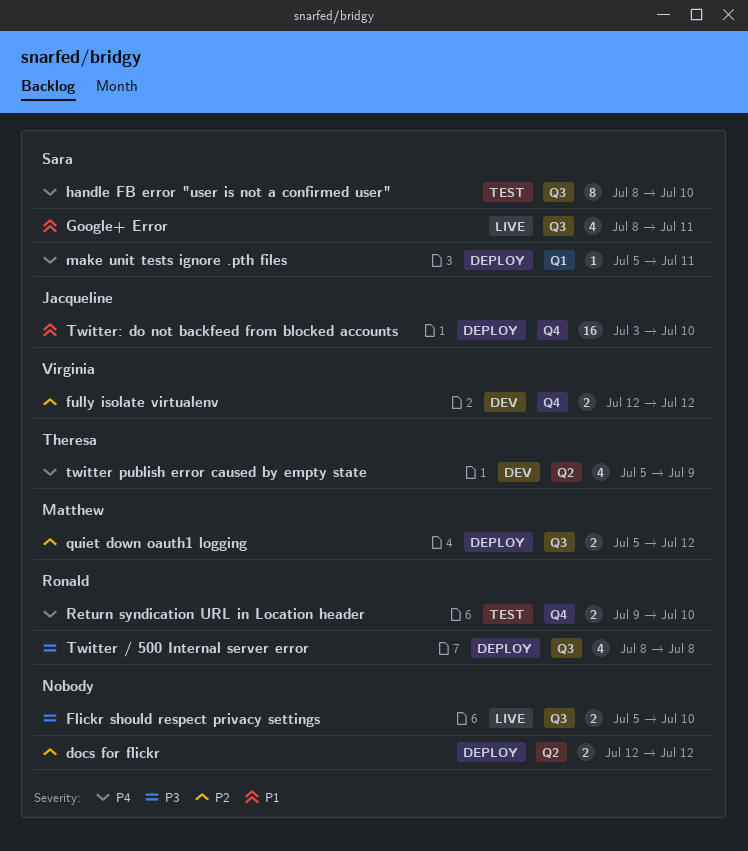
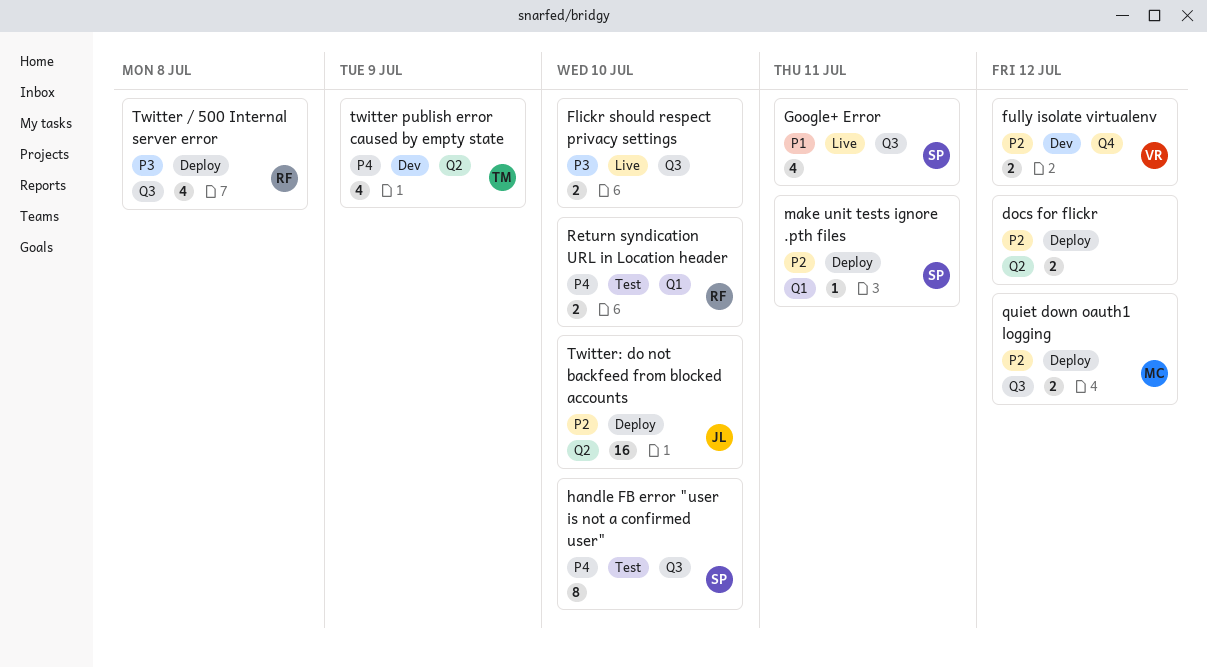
make unit tests ignore .pth files, priority: P4 -> P2
Return syndication URL in Location header, label: Q4 -> Q1
Twitter: do not backfeed from blocked accounts, priority: P1 -> P2
Twitter: do not backfeed from blocked accounts, label: Q4 -> Q2

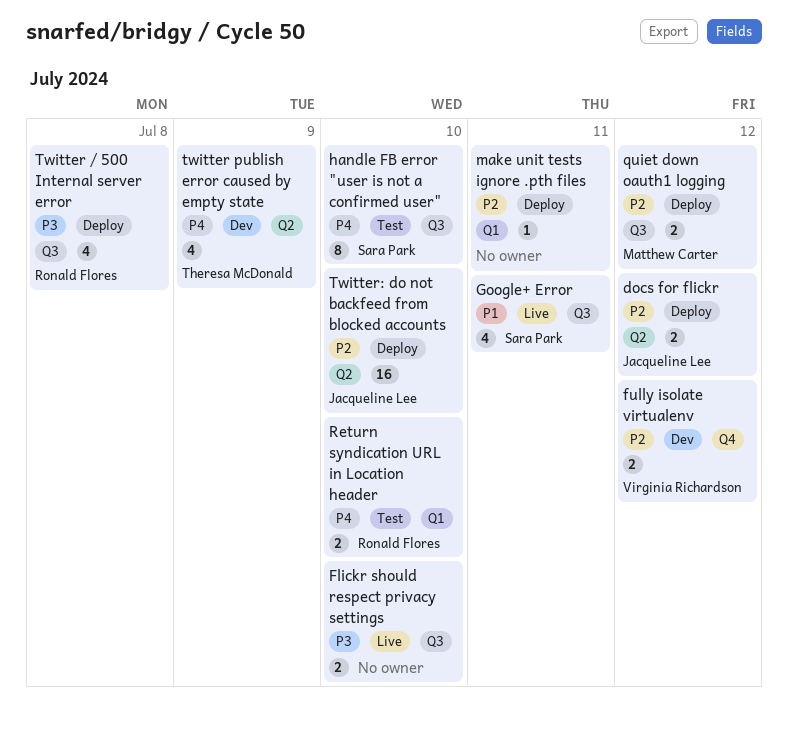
docs for flickr, owner: none -> Jacqueline Lee
make unit tests ignore .pth files, owner: Sara Park -> none

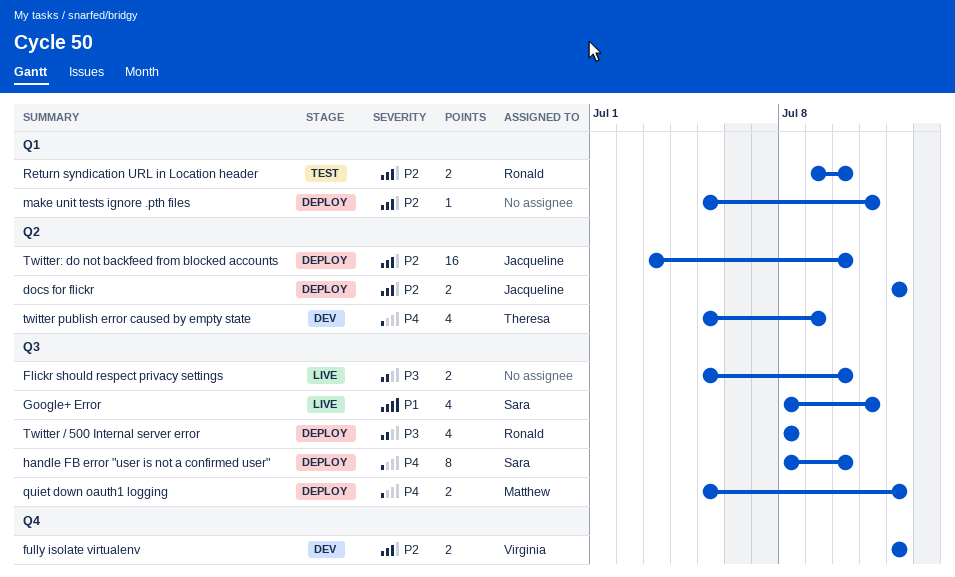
handle FB error "user is not a confirmed user", status: Test -> Deploy
quiet down oauth1 logging, priority: P2 -> P4
Return syndication URL in Location header, priority: P4 -> P2

